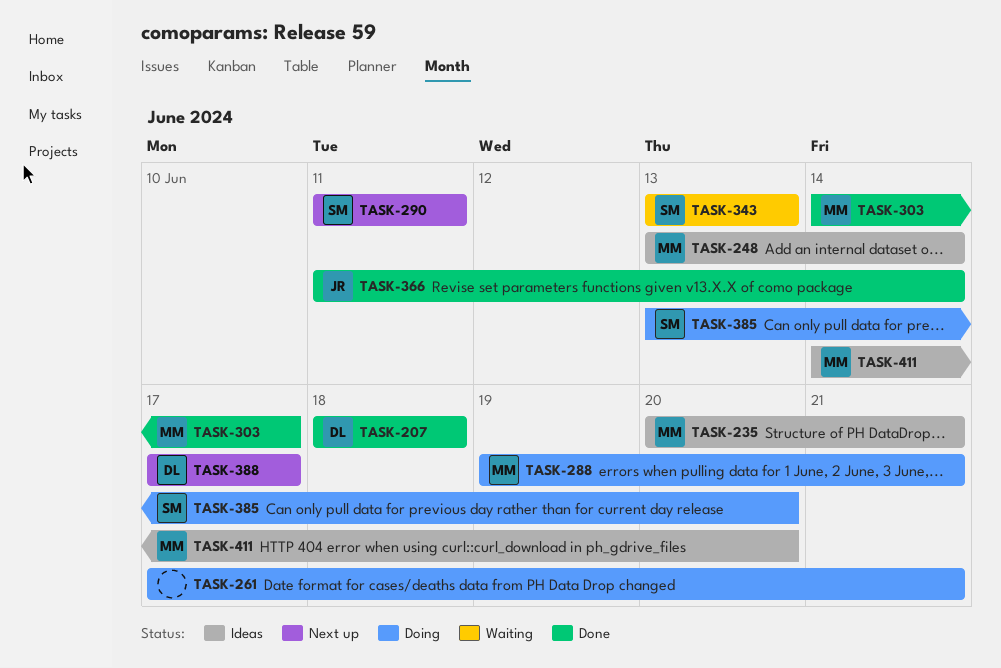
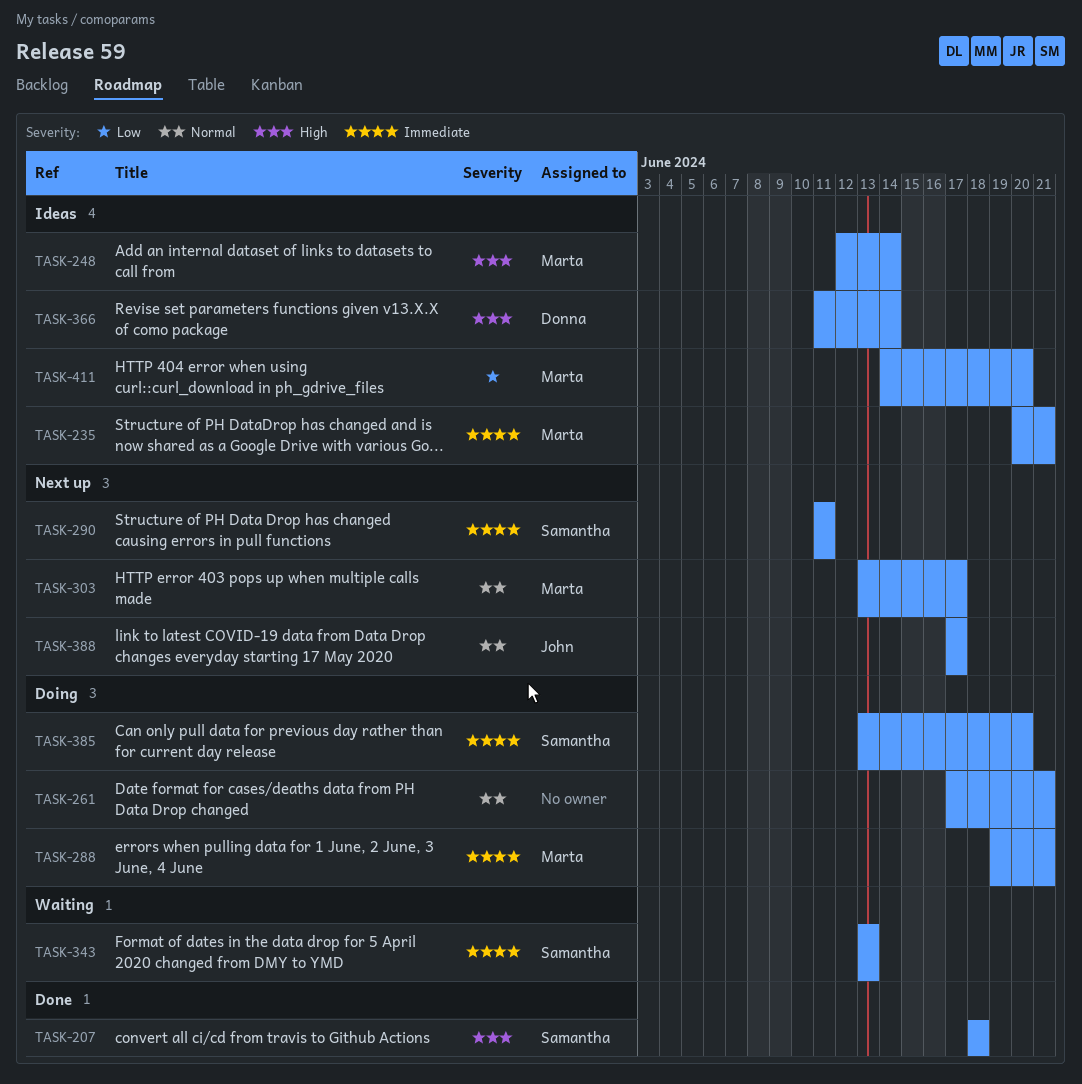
TASK-207, owner: Donna -> Samantha
TASK-248, start: Jun 13 -> Jun 12
TASK-303, status: Done -> Next up
TASK-303, start: Jun 14 -> Jun 13
TASK-366, status: Done -> Ideas
TASK-366, owner: John -> Donna
TASK-388, owner: Donna -> John

